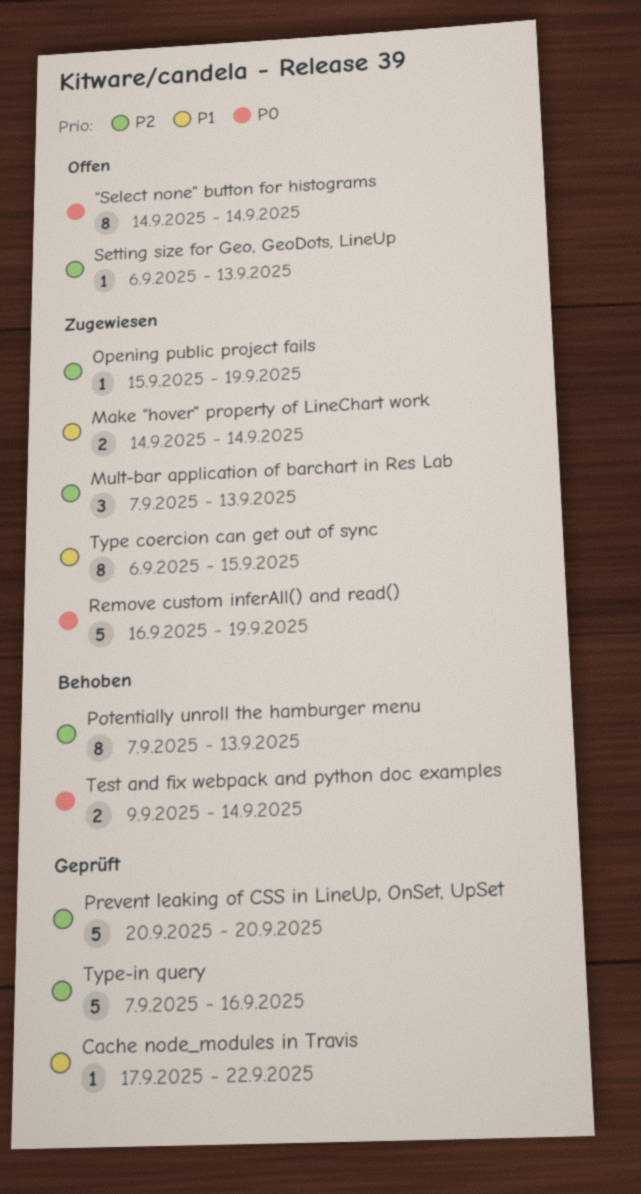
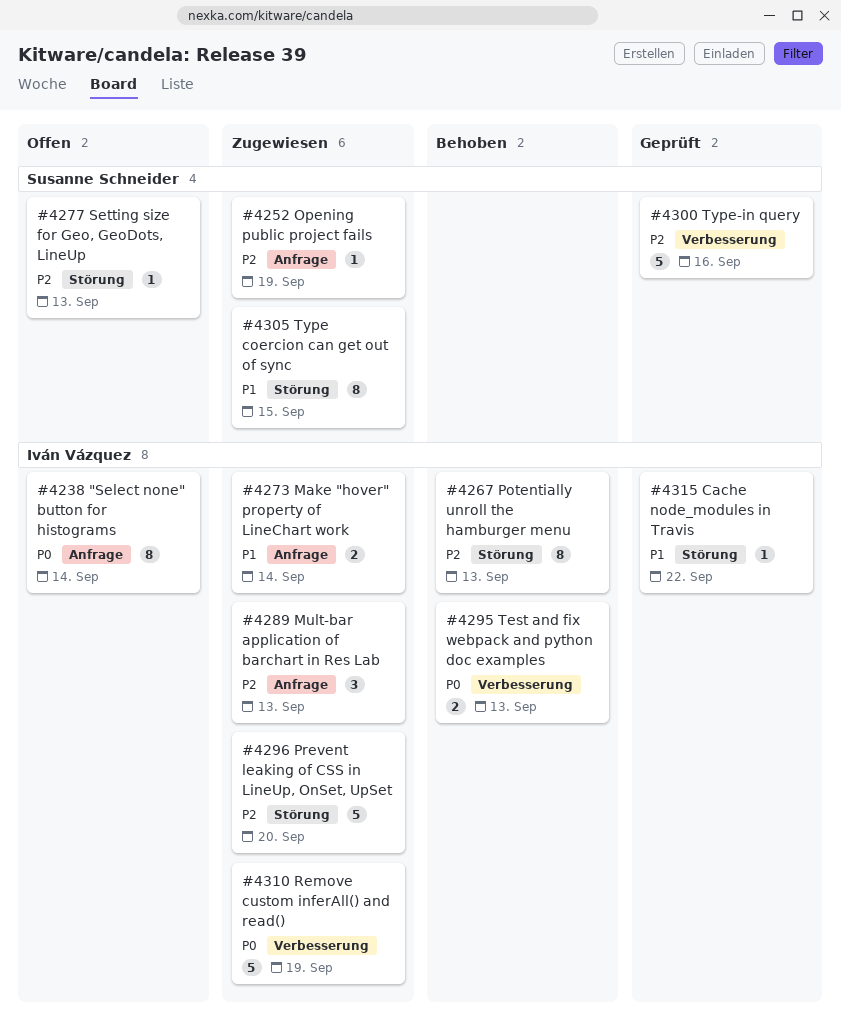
Prevent leaking of CSS in LineUp, OnSet, UpSet, status: Geprüft -> Zugewiesen
Test and fix webpack and python doc examples, due: Sep 14 -> Sep 13

